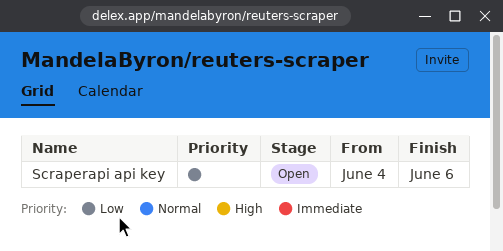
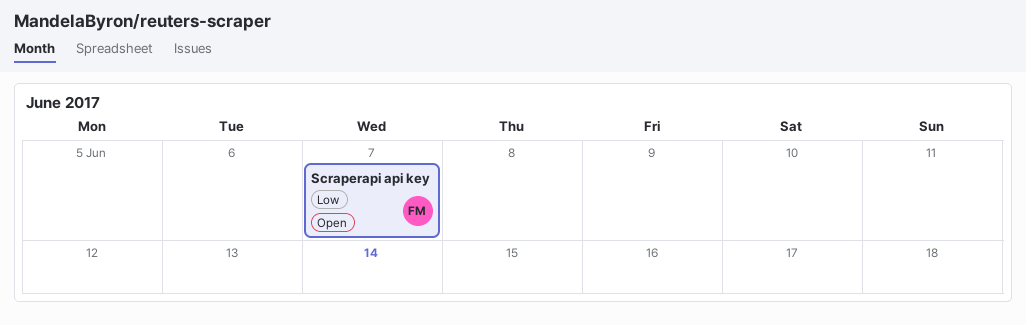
Scraperapi api key, due: Jun 6 -> Jun 7

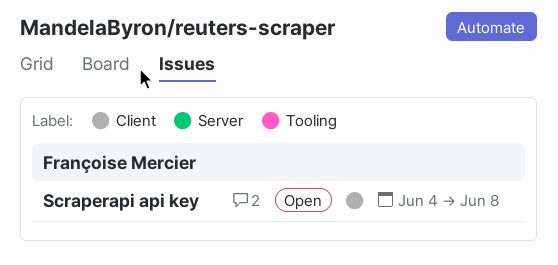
Scraperapi api key, due: Jun 7 -> Jun 8

